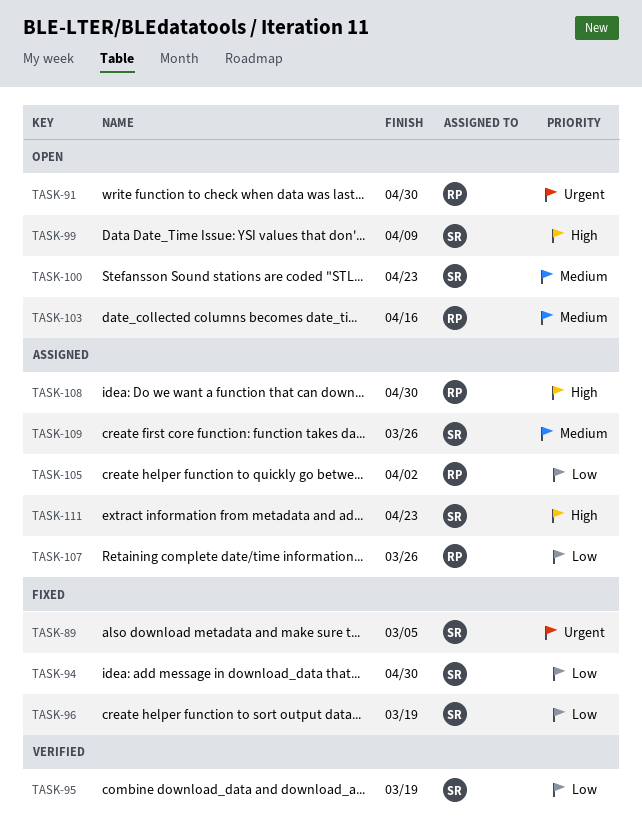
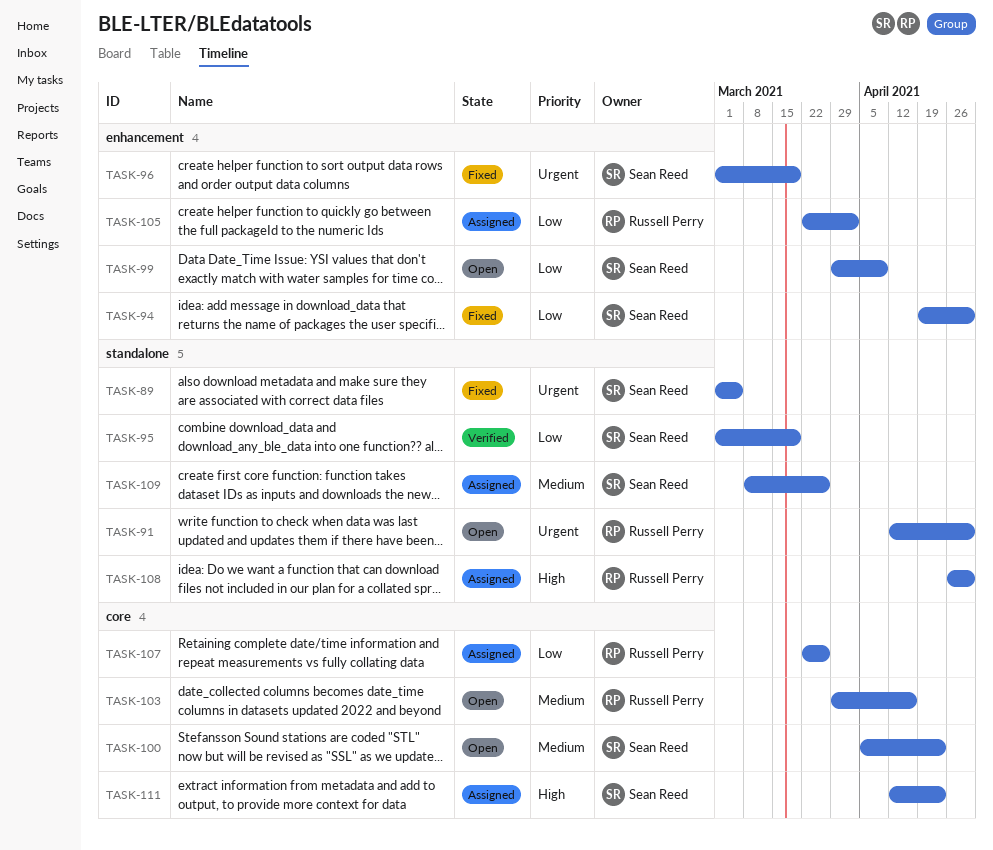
TASK-96, priority: Low -> Urgent
TASK-99, priority: High -> Low

